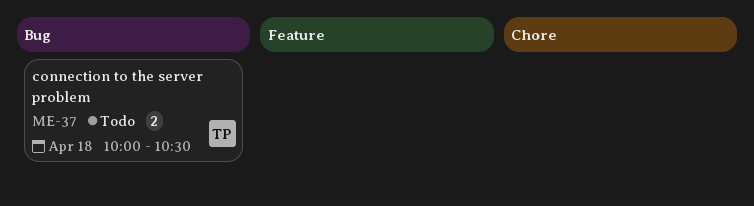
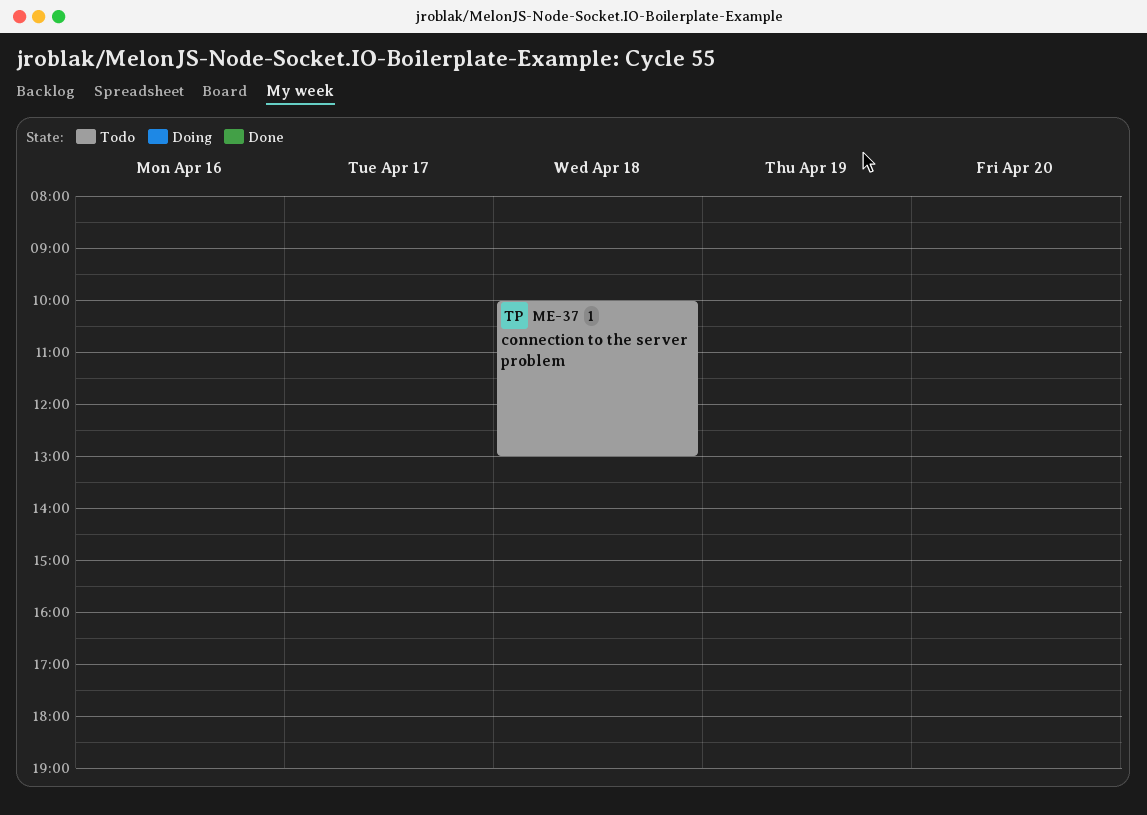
ME-37, estimate: 2 -> 1
ME-37, ends: 10:30 -> 13:00

